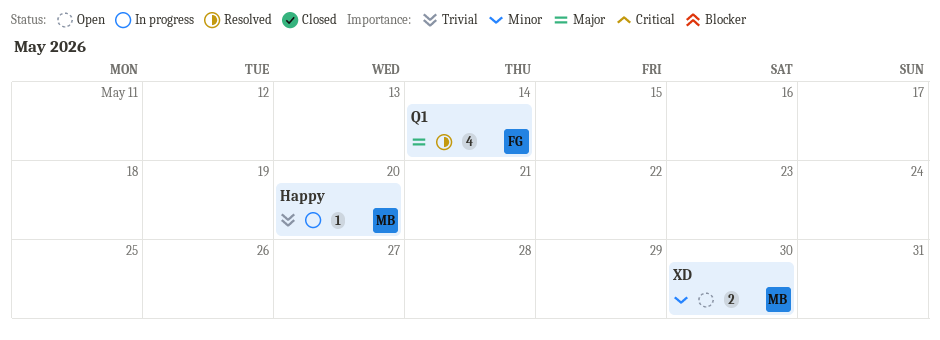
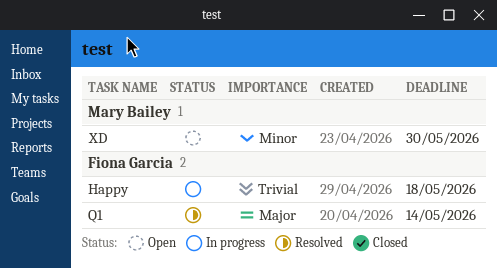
Happy, owner: Mary Bailey -> Fiona Garcia
Happy, due: May 20 -> May 18

